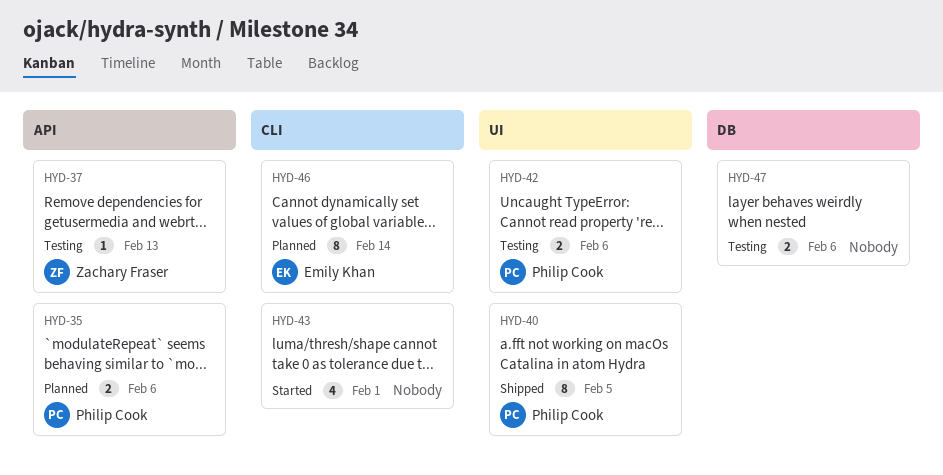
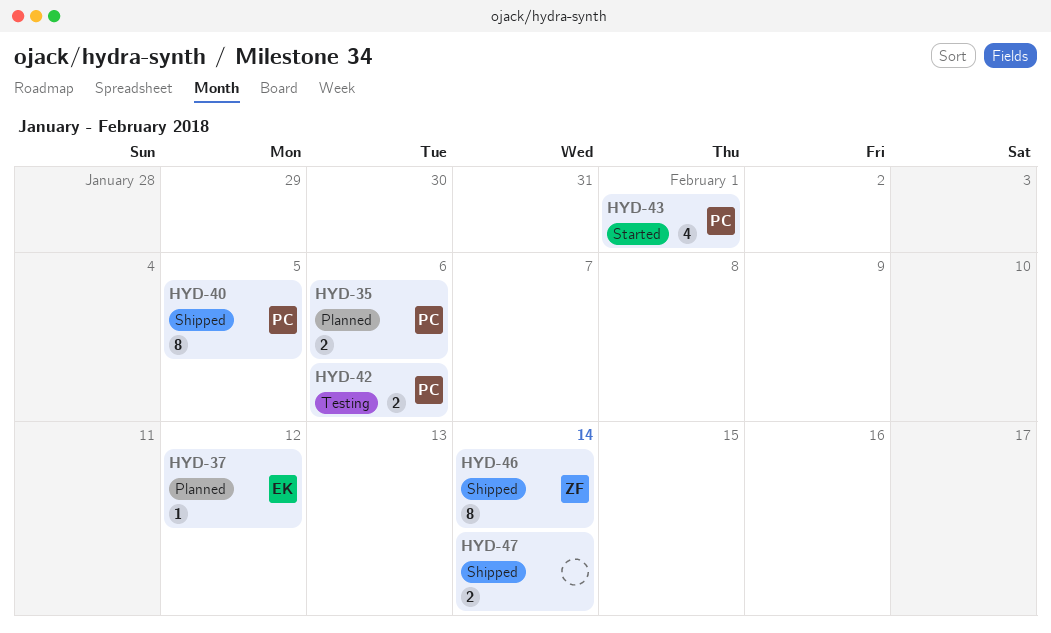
HYD-37, status: Testing -> Planned
HYD-37, owner: Zachary Fraser -> Emily Khan
HYD-37, due: Feb 13 -> Feb 12
HYD-43, owner: none -> Philip Cook
HYD-46, status: Planned -> Shipped
HYD-46, owner: Emily Khan -> Zachary Fraser
HYD-47, status: Testing -> Shipped
HYD-47, due: Feb 6 -> Feb 14

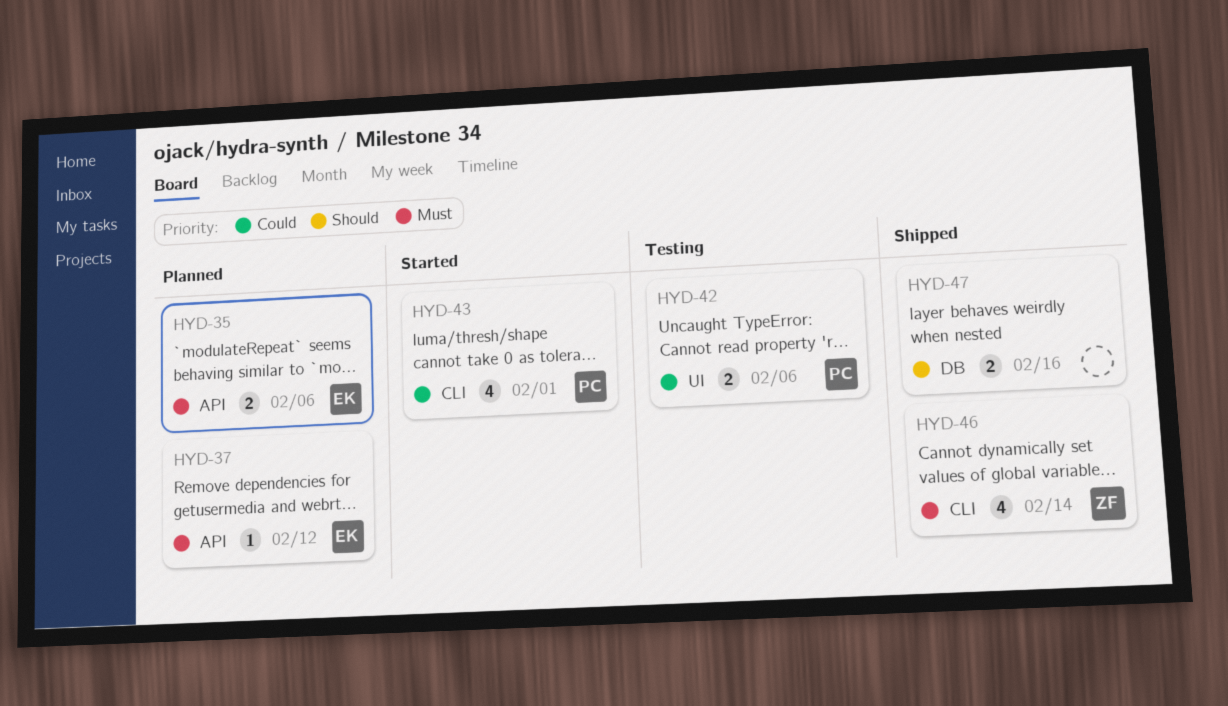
HYD-35, owner: PC -> EK
HYD-40: present -> none
HYD-46, estimate: 8 -> 4
HYD-47, due: Feb 14 -> Feb 16

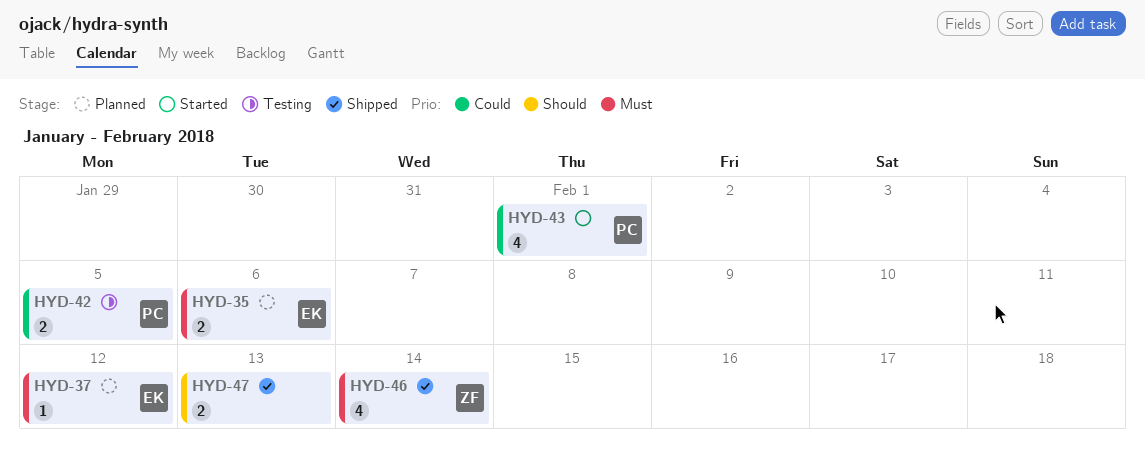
HYD-42, due: Feb 6 -> Feb 5
HYD-47, due: Feb 16 -> Feb 13

